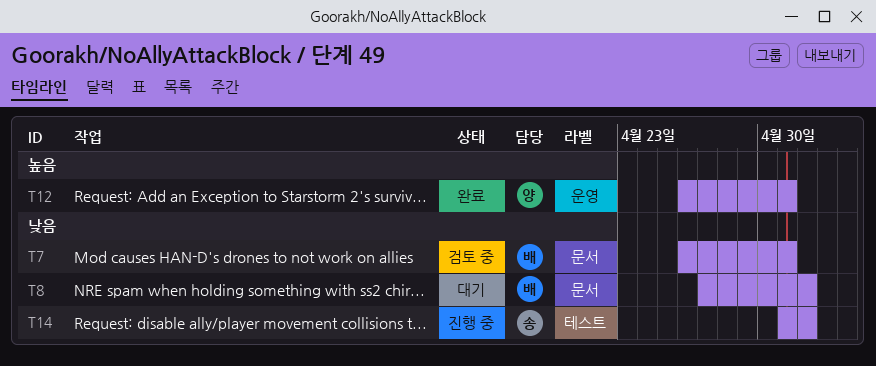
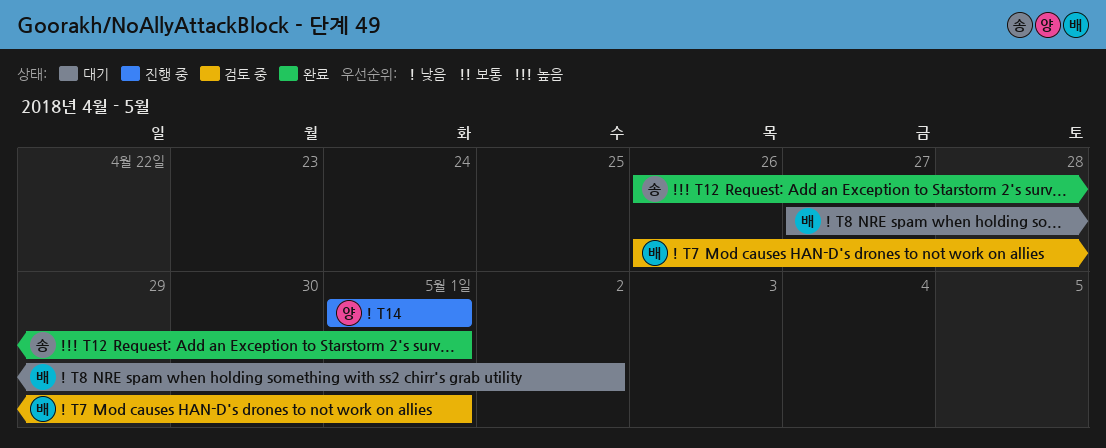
T12, owner: 양 -> 송
T14, owner: 송 -> 양
T14, due: May 2 -> May 1

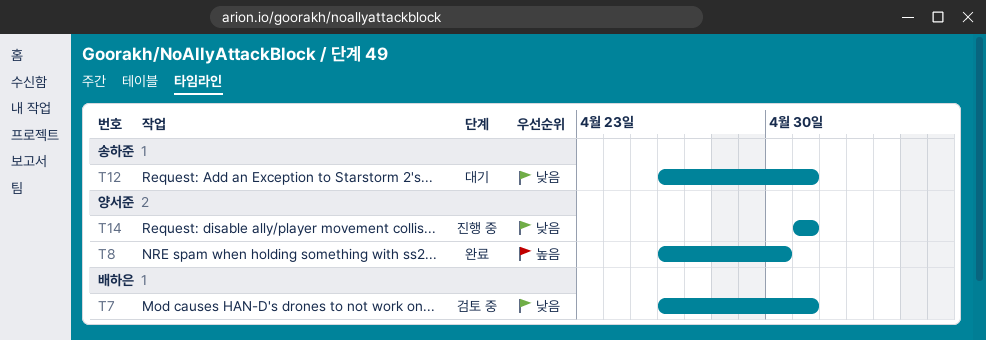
T8, status: 대기 -> 완료
T8, owner: 배하은 -> 양서준
T8, priority: 낮음 -> 높음
T8, start: Apr 27 -> Apr 26
T8, due: May 2 -> Apr 30
T12, status: 완료 -> 대기
T12, priority: 높음 -> 낮음

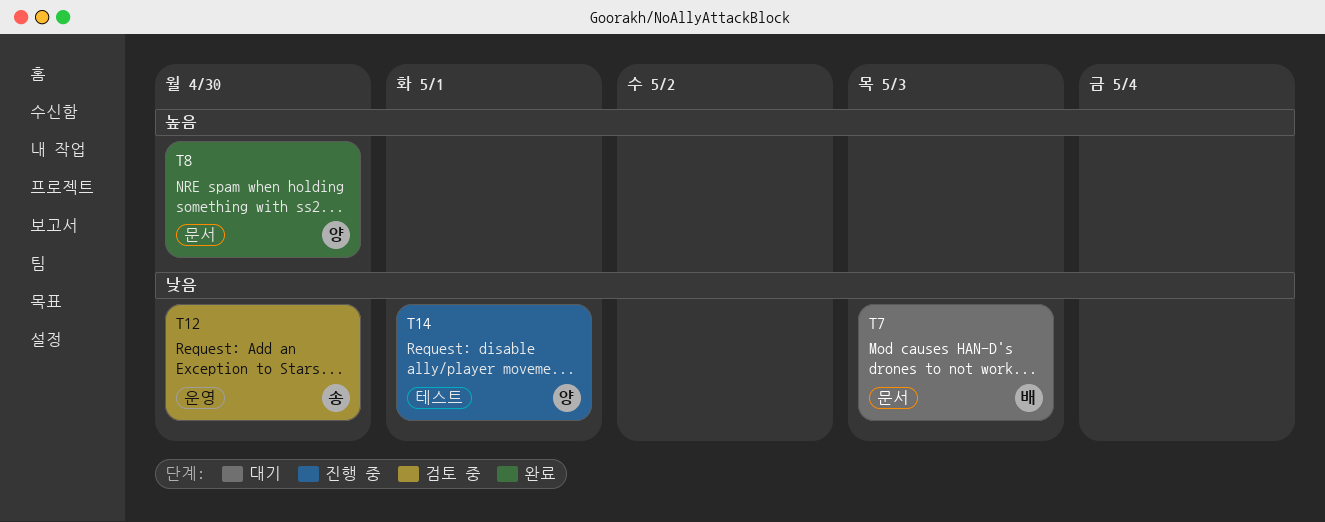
T7, status: 검토 중 -> 대기
T7, due: May 1 -> May 3
T12, status: 대기 -> 검토 중
T12, due: May 1 -> Apr 30

